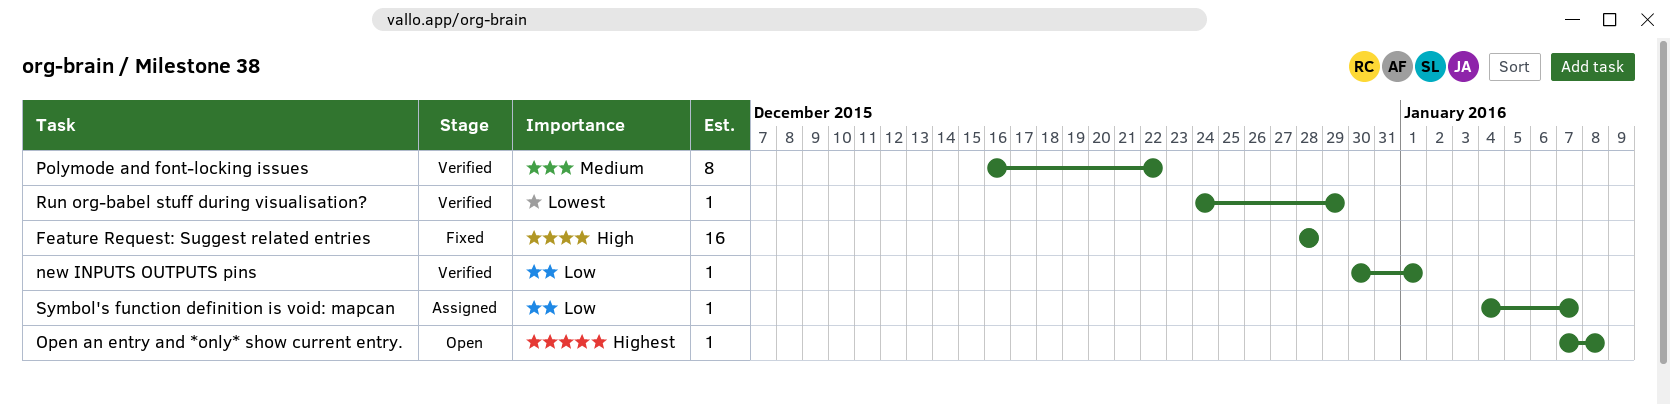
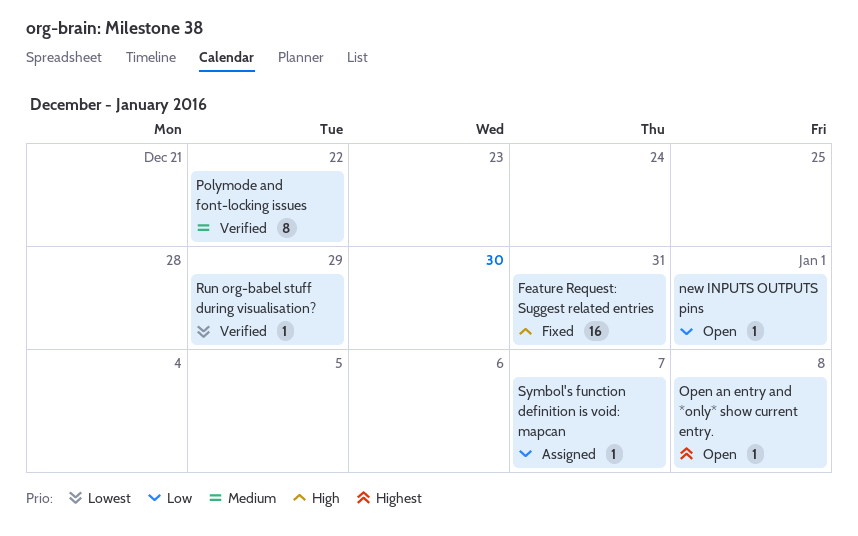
Feature Request: Suggest related entries, due: Dec 28 -> Dec 31
new INPUTS OUTPUTS pins, status: Verified -> Open

